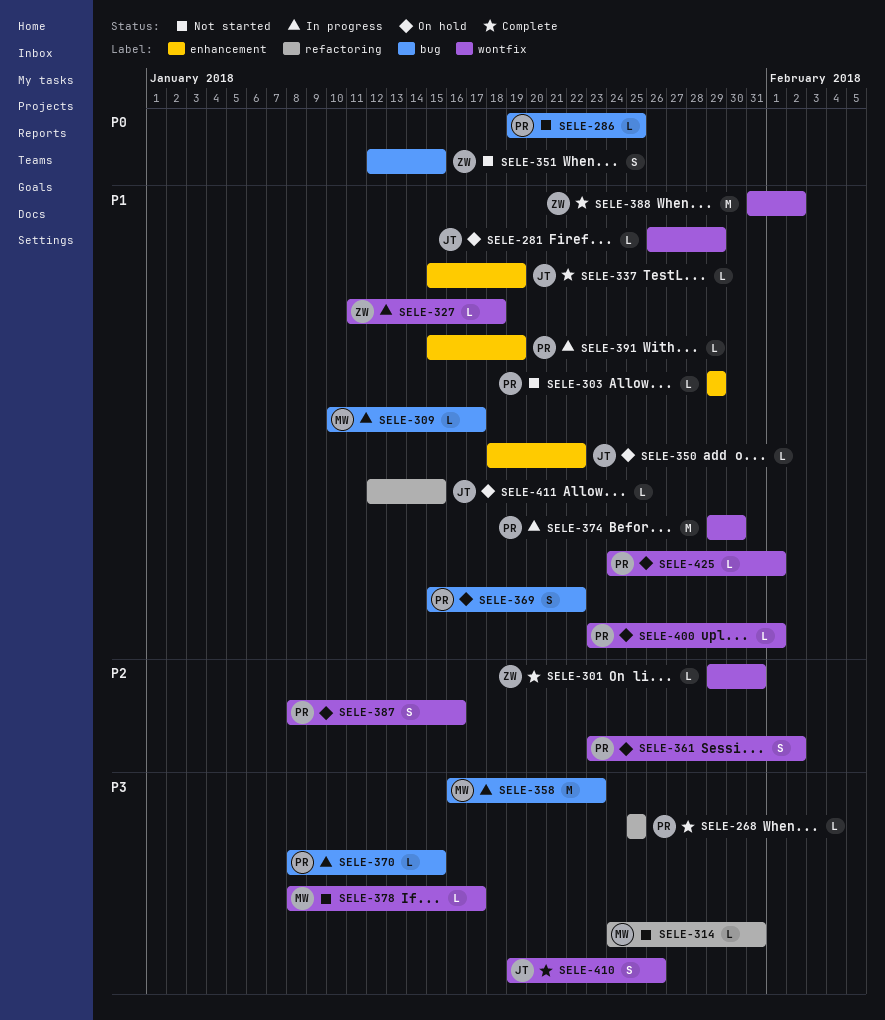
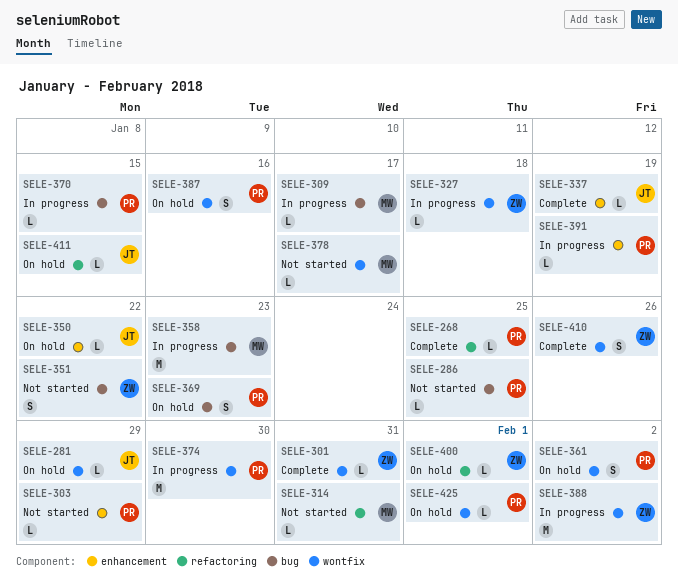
SELE-351, due: Jan 15 -> Jan 22
SELE-369, due: Jan 22 -> Jan 23
SELE-388, status: Complete -> In progress
SELE-400, owner: PR -> ZW
SELE-400, label: wontfix -> refactoring
SELE-410, owner: JT -> ZW

